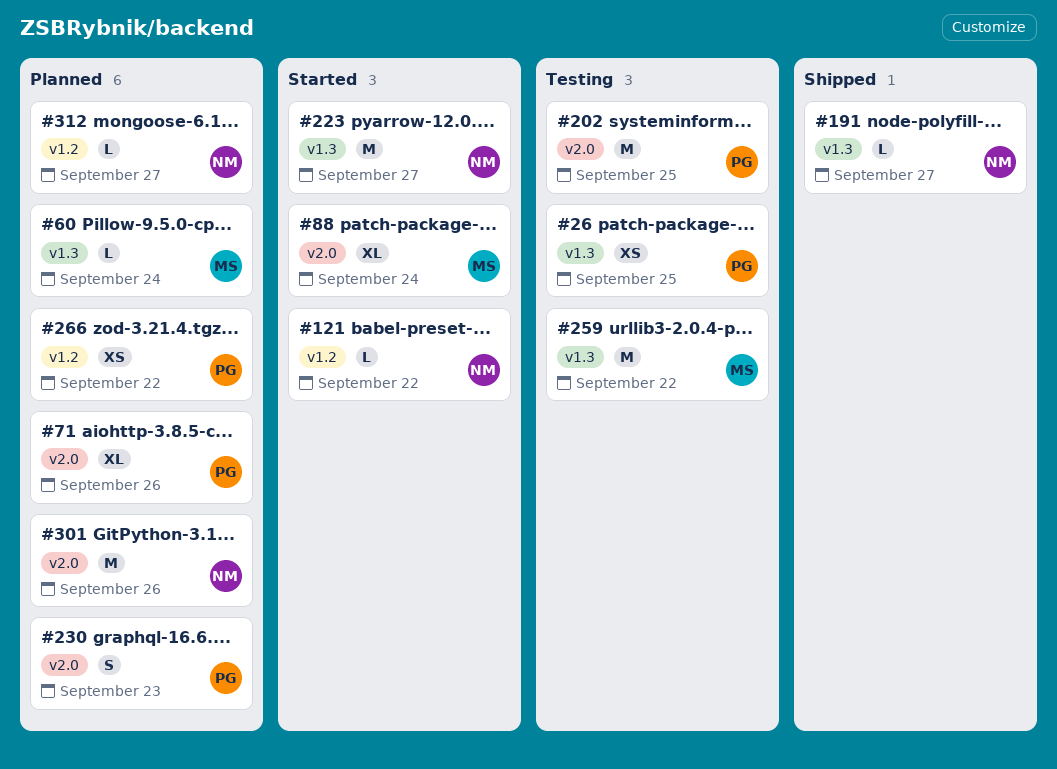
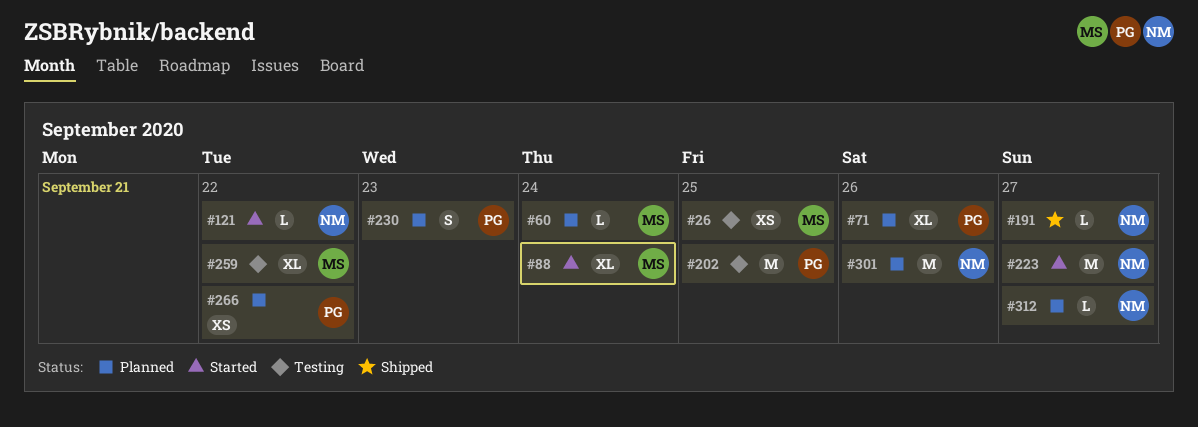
#26, owner: PG -> MS
#259, estimate: M -> XL

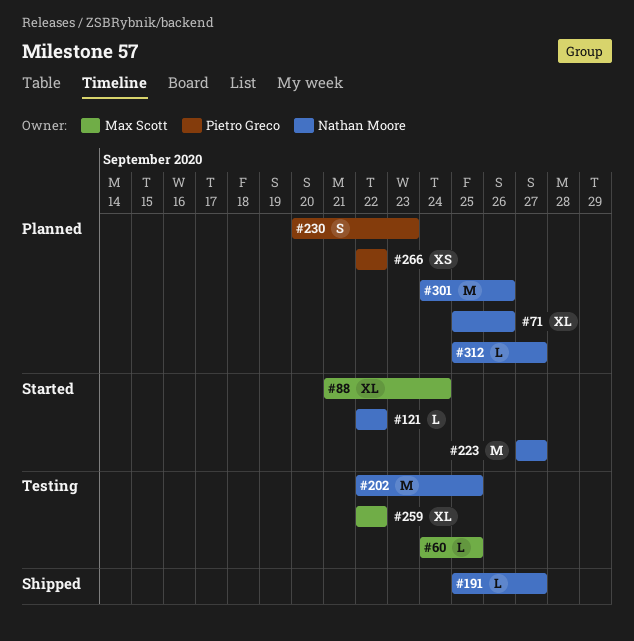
#26: present -> none
#60, status: Planned -> Testing
#60, due: Sep 24 -> Sep 25
#71, owner: Pietro Greco -> Nathan Moore
#202, owner: Pietro Greco -> Nathan Moore

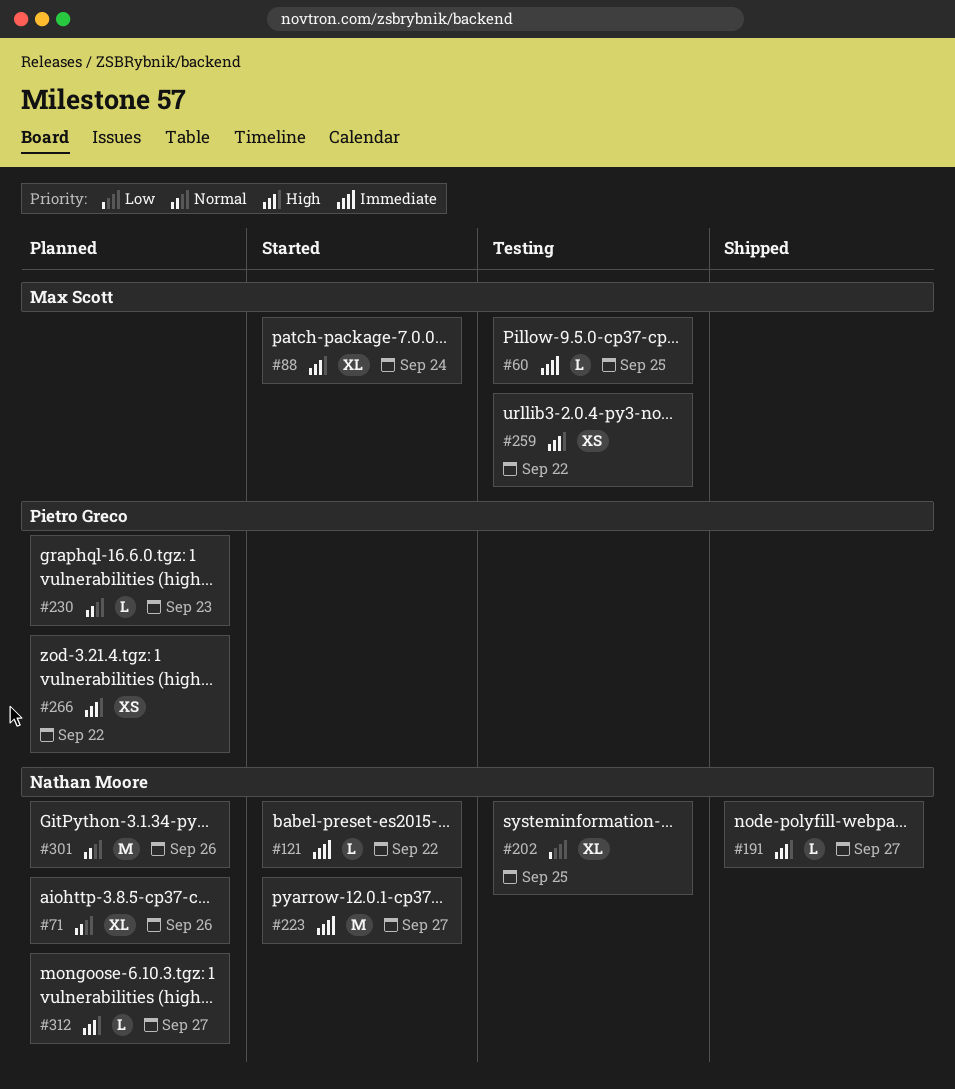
#202, estimate: M -> XL
#230, estimate: S -> L
#259, estimate: XL -> XS

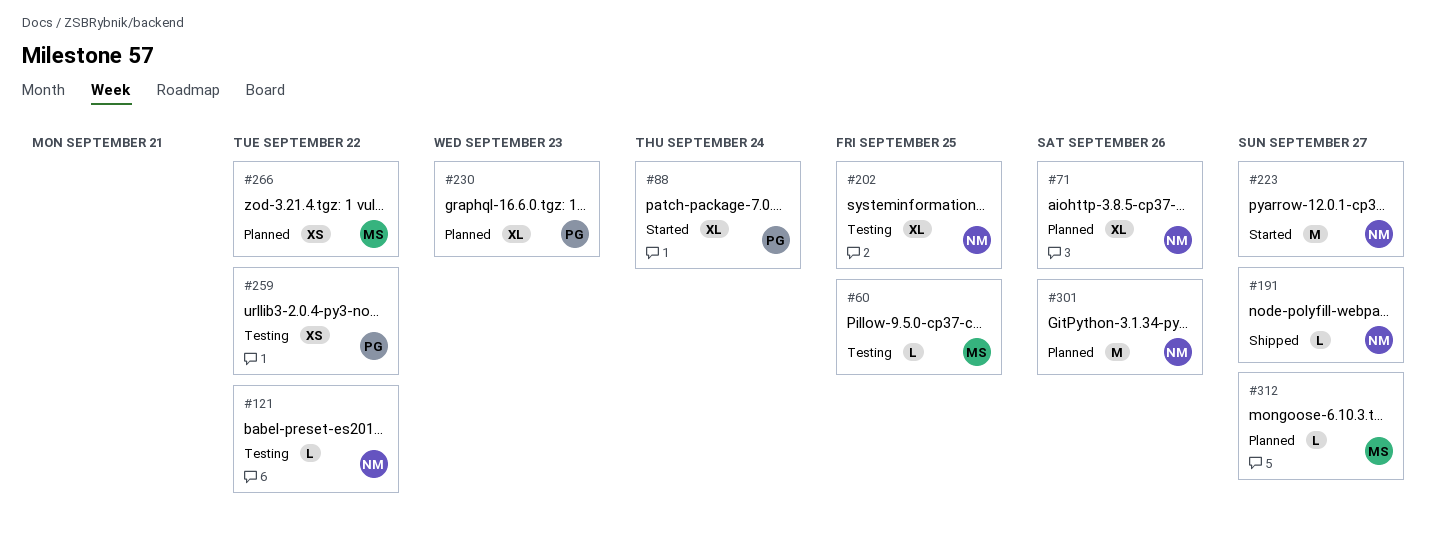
#88, owner: Max Scott -> Pietro Greco
#121, status: Started -> Testing
#230, estimate: L -> XL
#259, owner: Max Scott -> Pietro Greco
#266, owner: Pietro Greco -> Max Scott
#312, owner: Nathan Moore -> Max Scott

